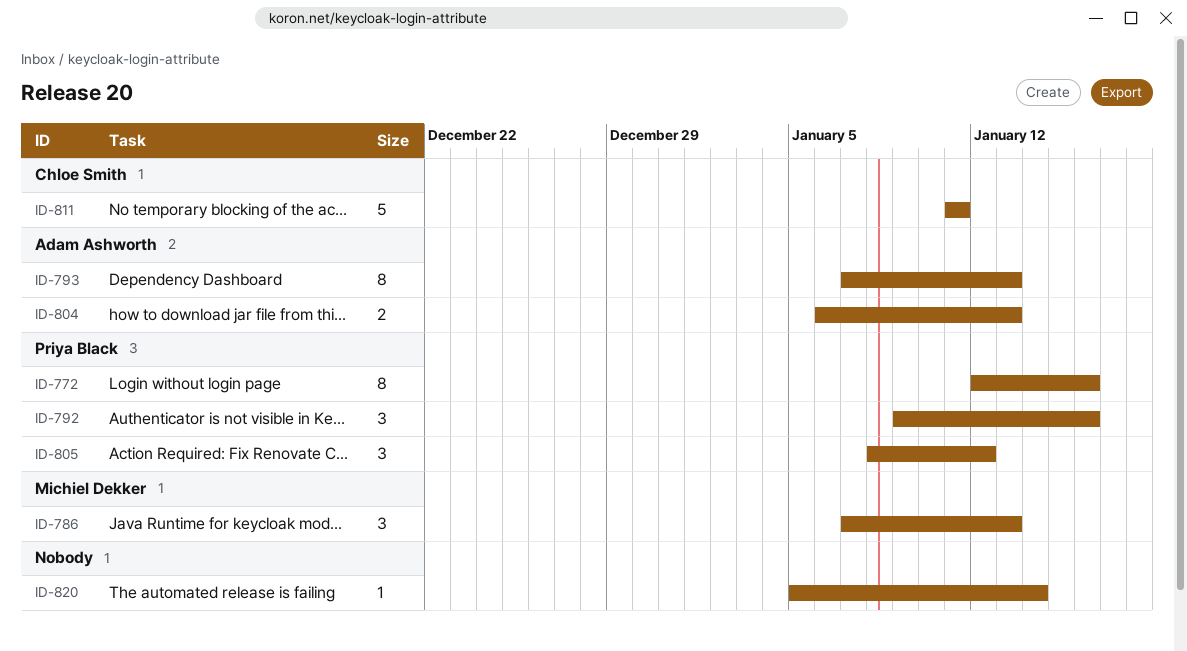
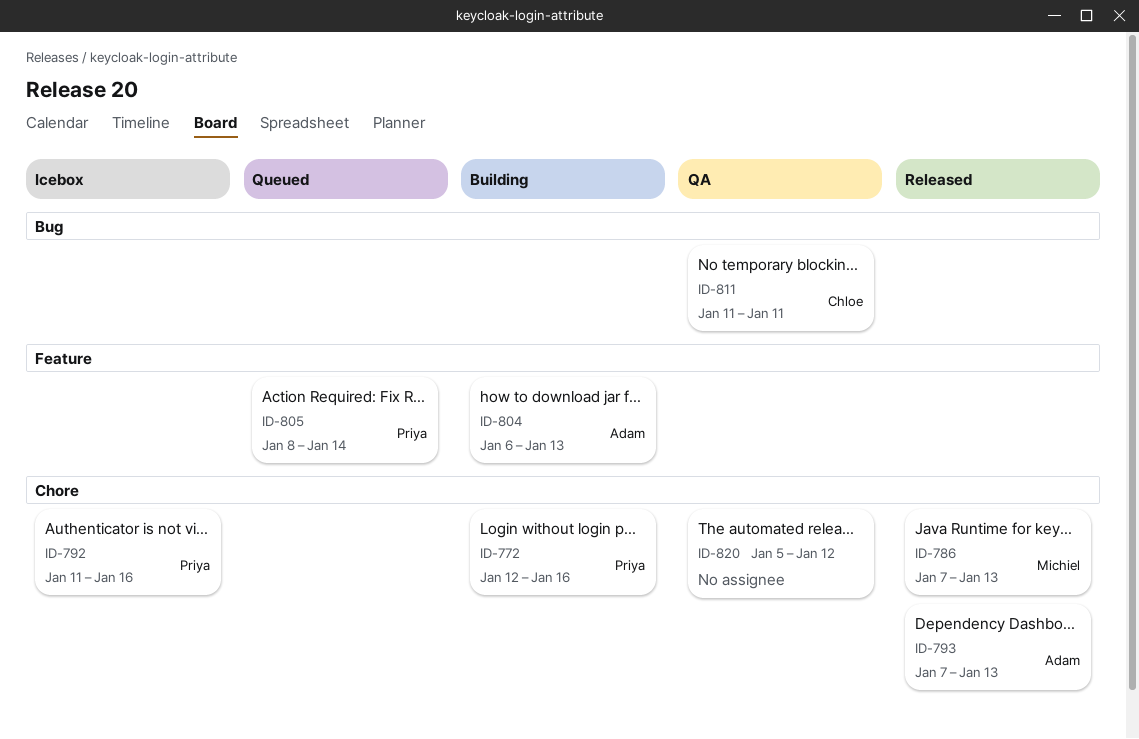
ID-792, start: Jan 9 -> Jan 11
ID-805, due: Jan 12 -> Jan 14
ID-820, due: Jan 14 -> Jan 12

